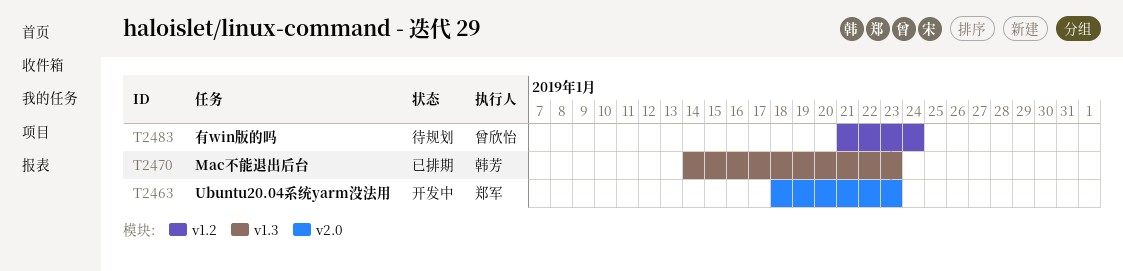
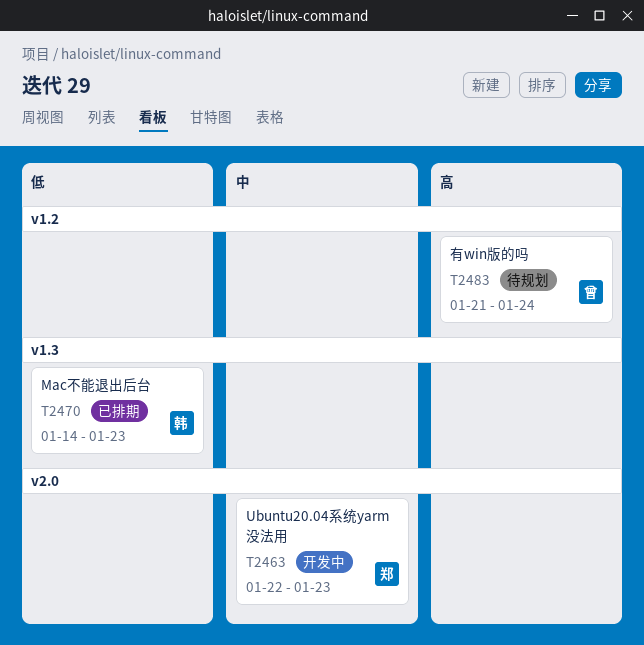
T2463, start: Jan 18 -> Jan 22

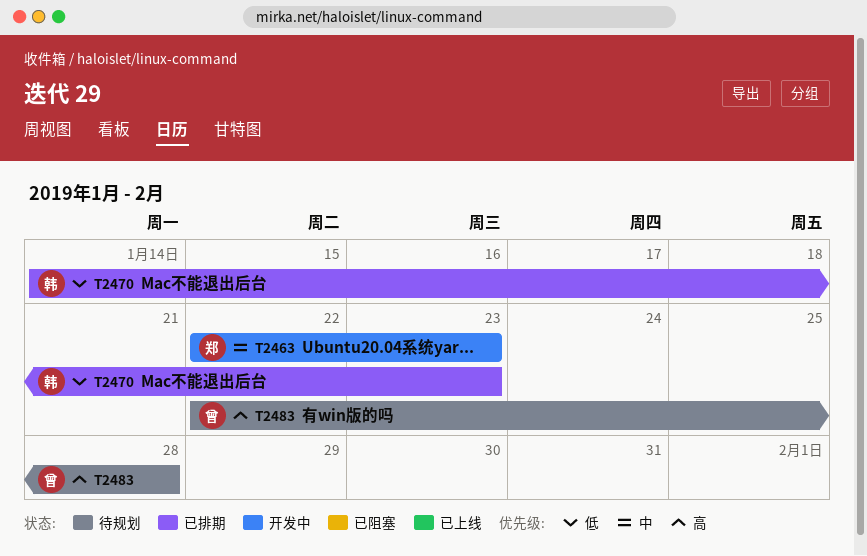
T2483, start: Jan 21 -> Jan 22
T2483, due: Jan 24 -> Jan 28

